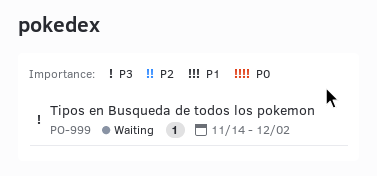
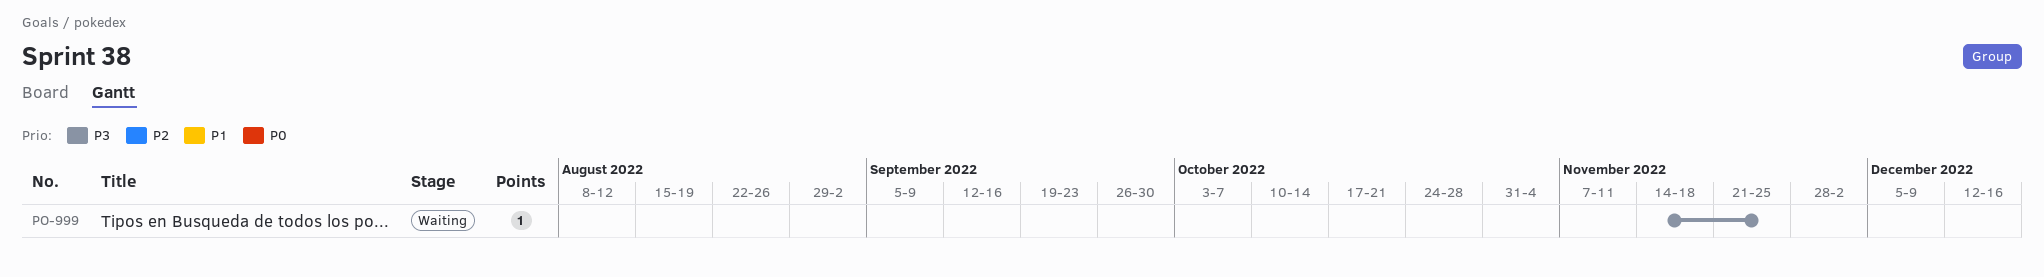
PO-999, due: Dec 2 -> Nov 25

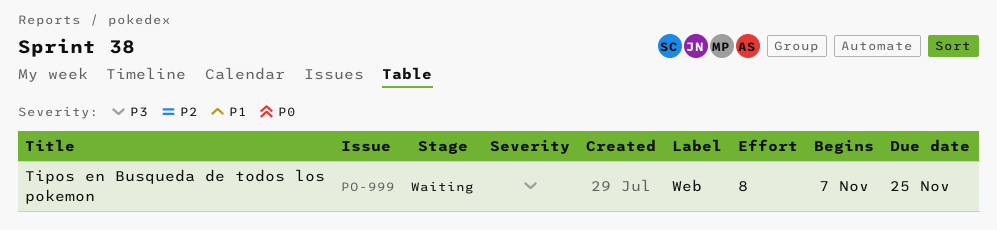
PO-999, estimate: 1 -> 8
PO-999, start: Nov 14 -> Nov 7

